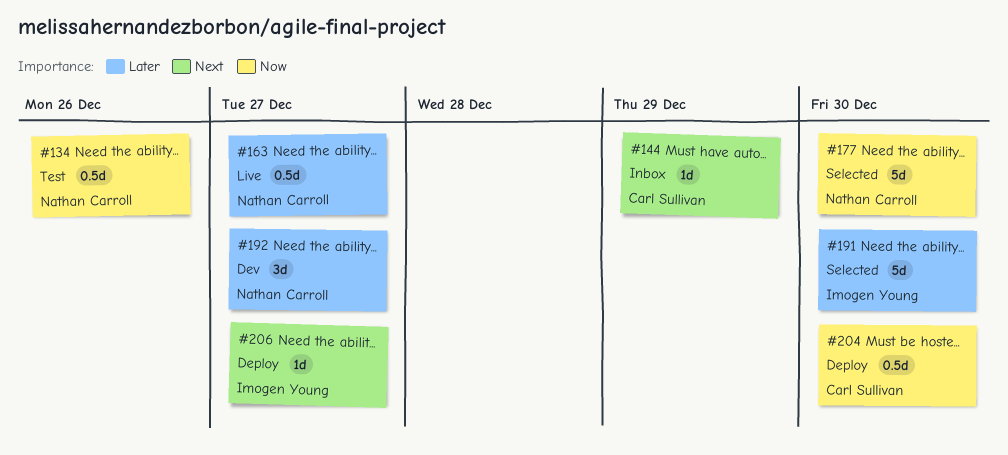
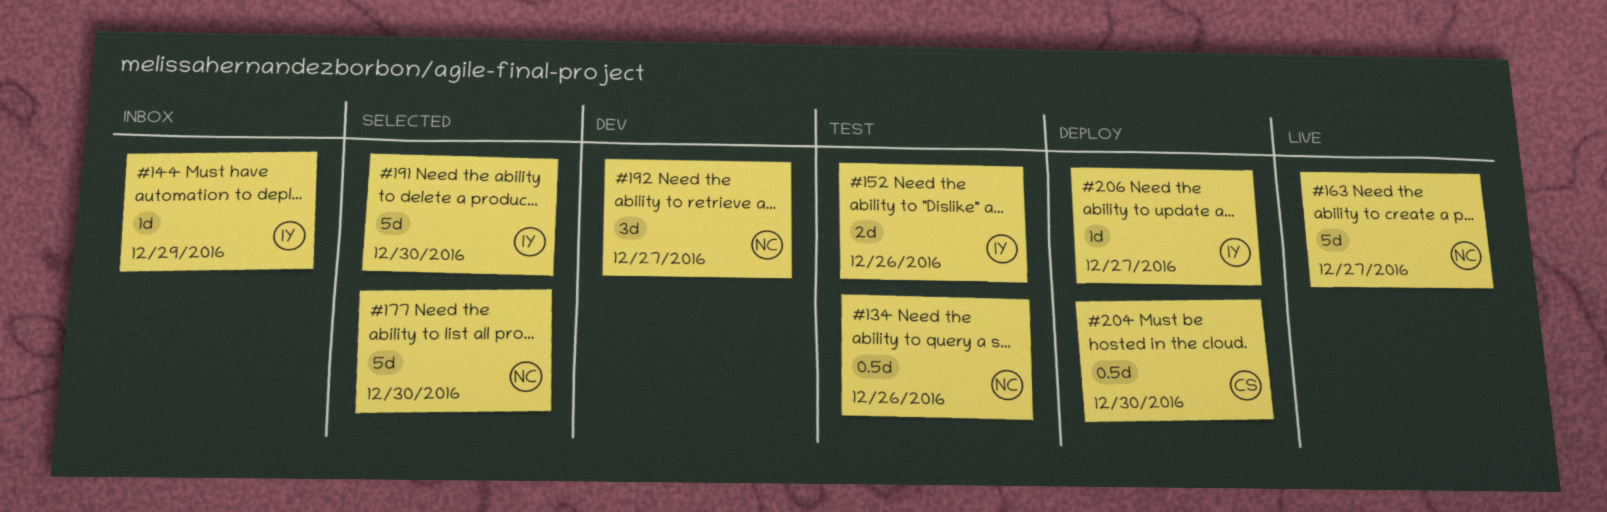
#144, owner: Carl Sullivan -> Imogen Young
#152: none -> present
#163, estimate: 0.5d -> 5d

